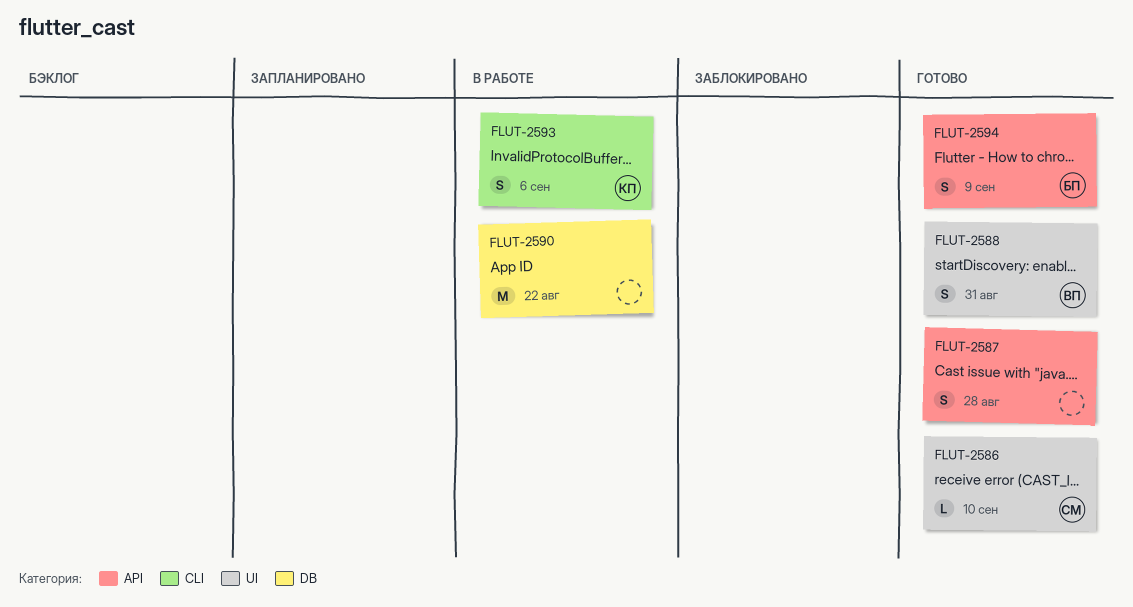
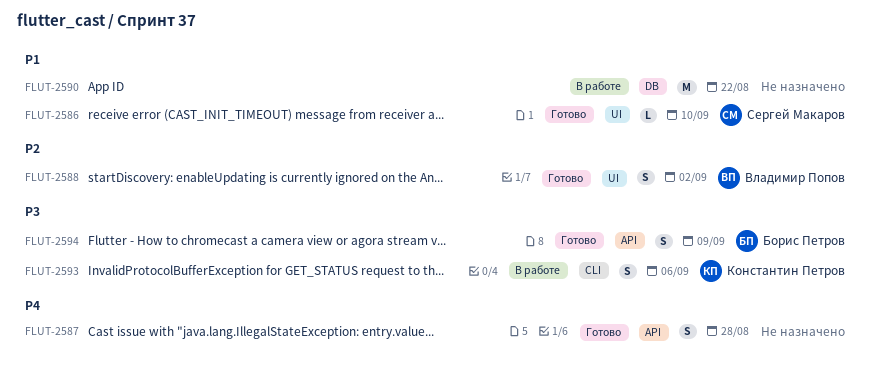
FLUT-2588, due: Aug 31 -> Sep 2

